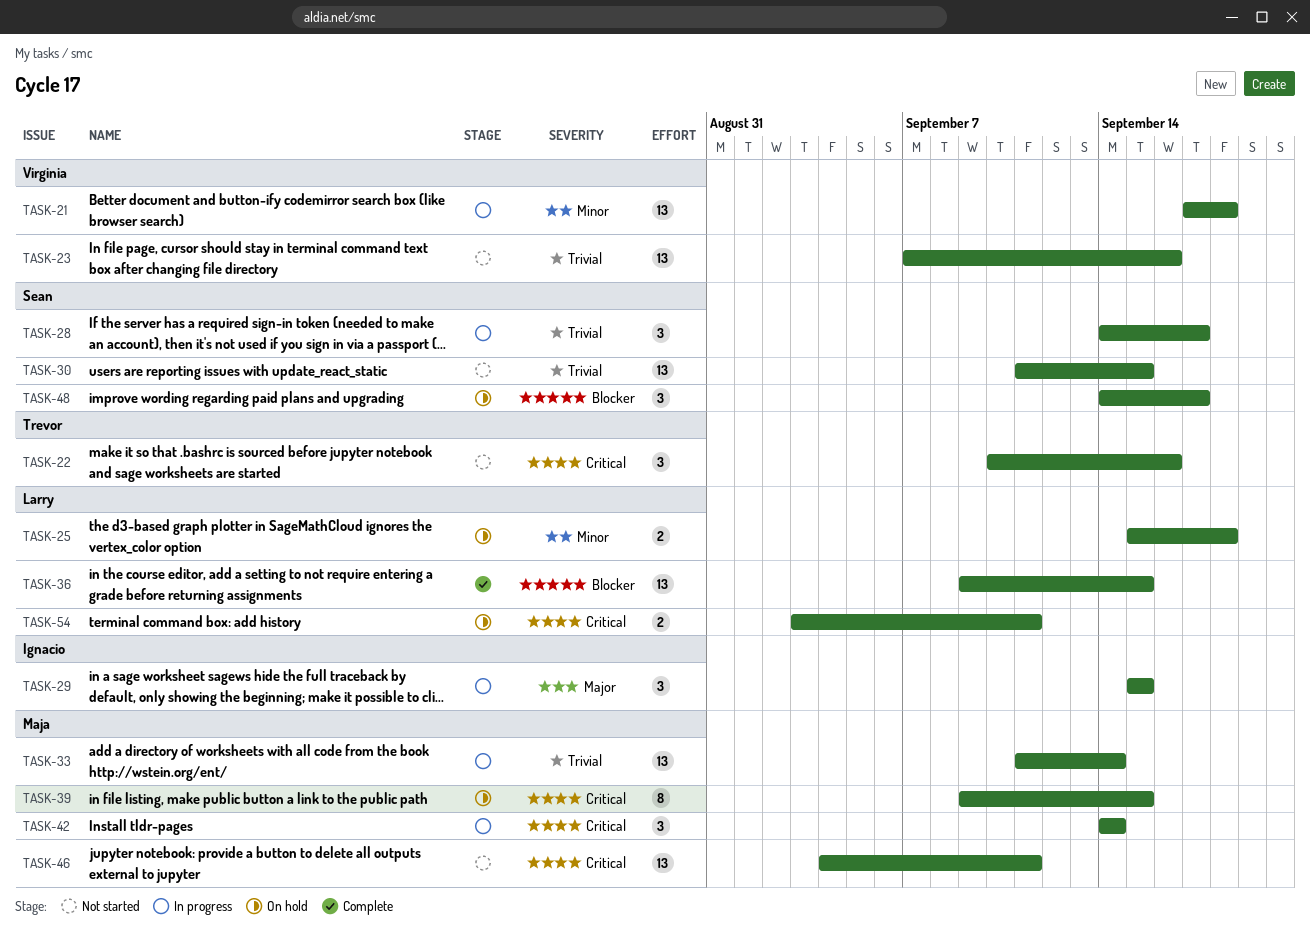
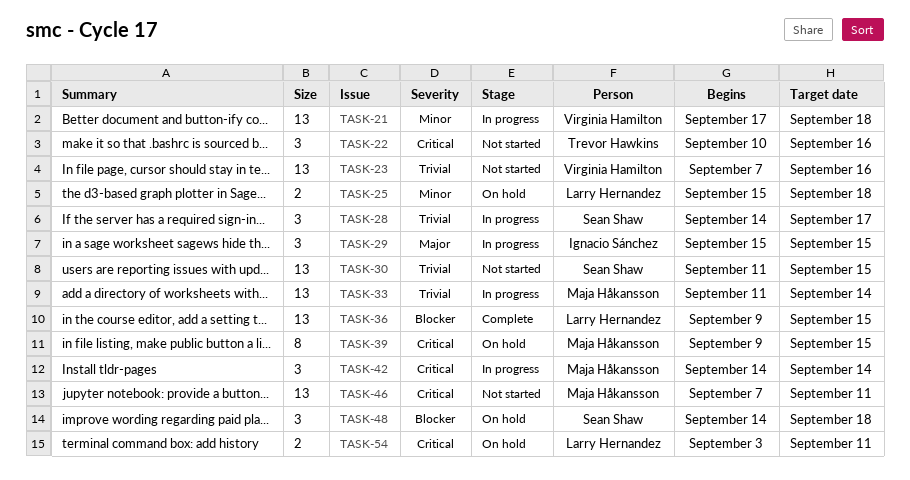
TASK-46, start: Sep 4 -> Sep 7
TASK-48, due: Sep 17 -> Sep 18

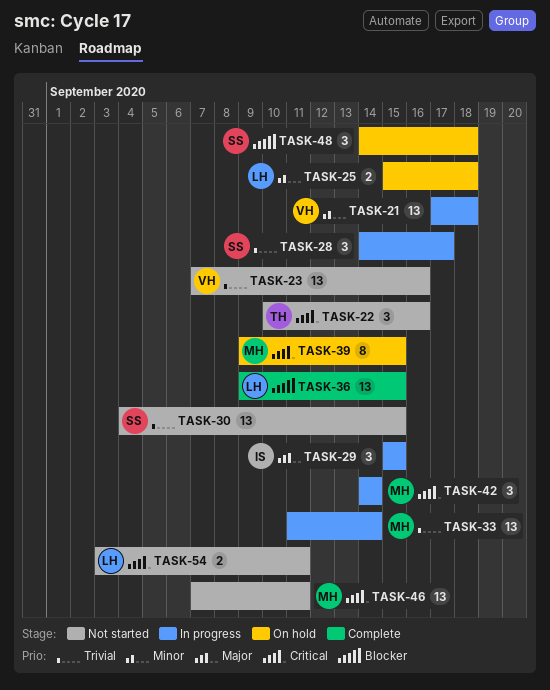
TASK-30, start: Sep 11 -> Sep 4
TASK-54, status: On hold -> Not started

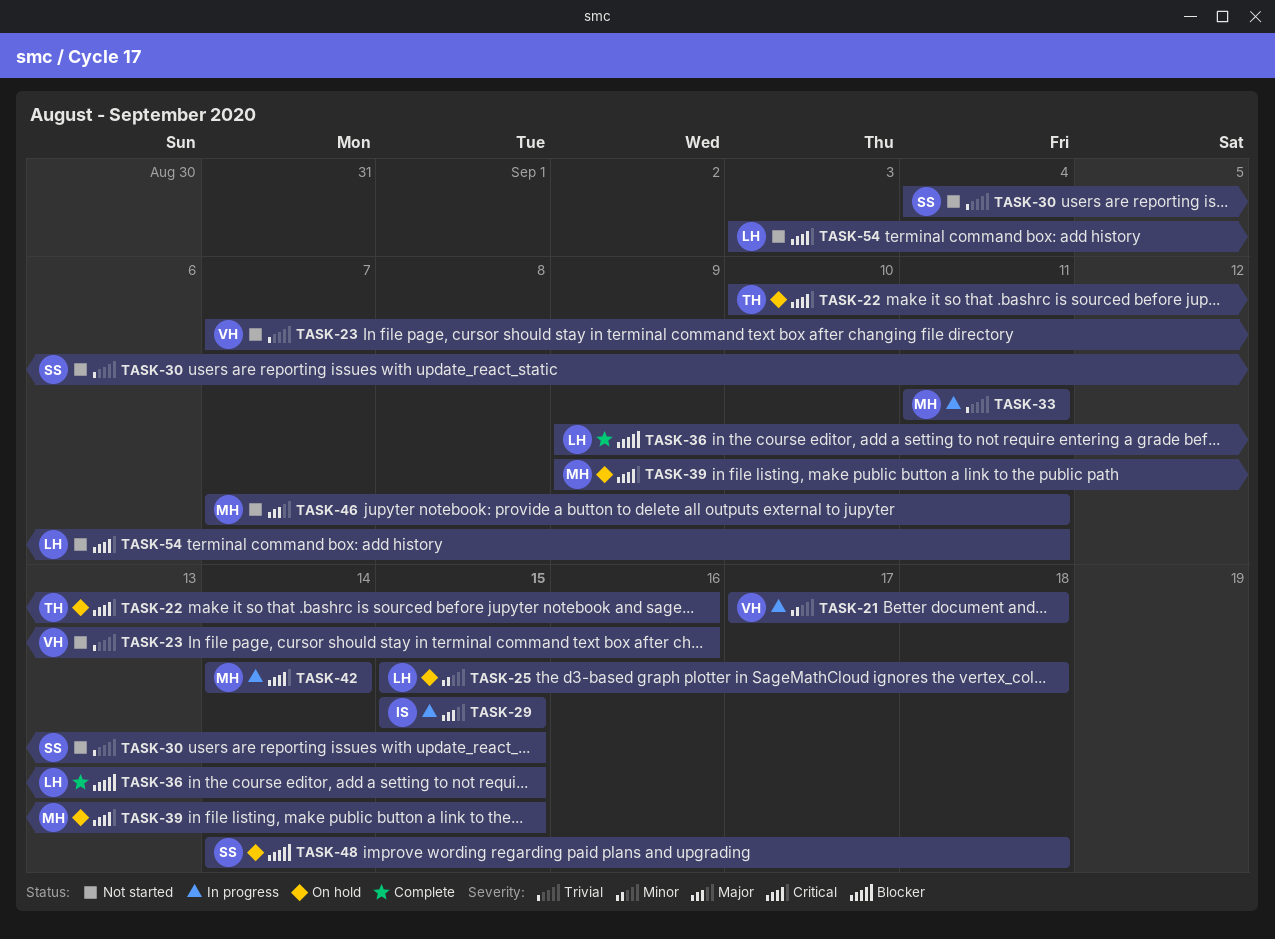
TASK-22, status: Not started -> On hold
TASK-28: present -> none
TASK-33, due: Sep 14 -> Sep 11
TASK-46, priority: Critical -> Major

